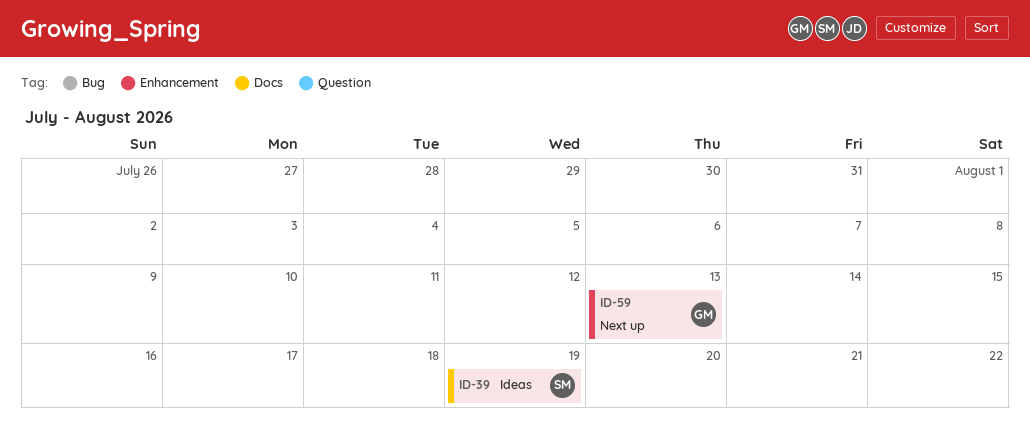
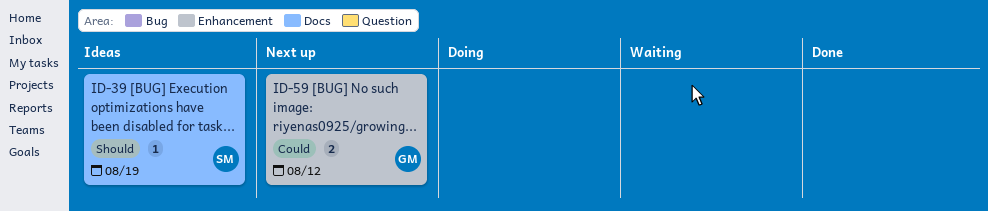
ID-59, due: Aug 13 -> Aug 12

